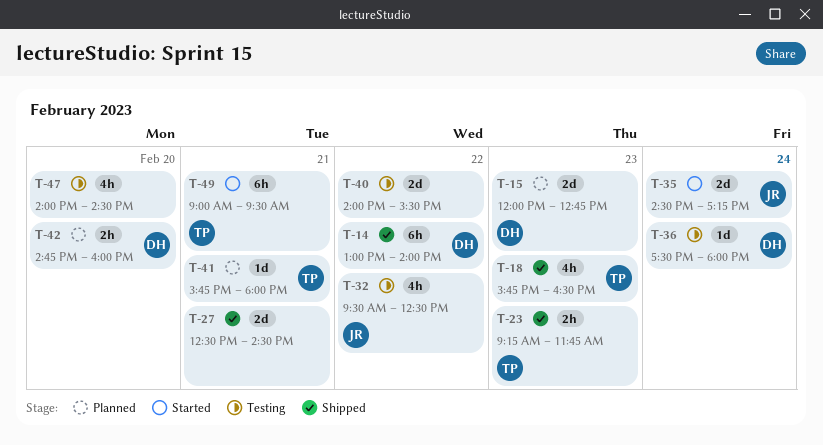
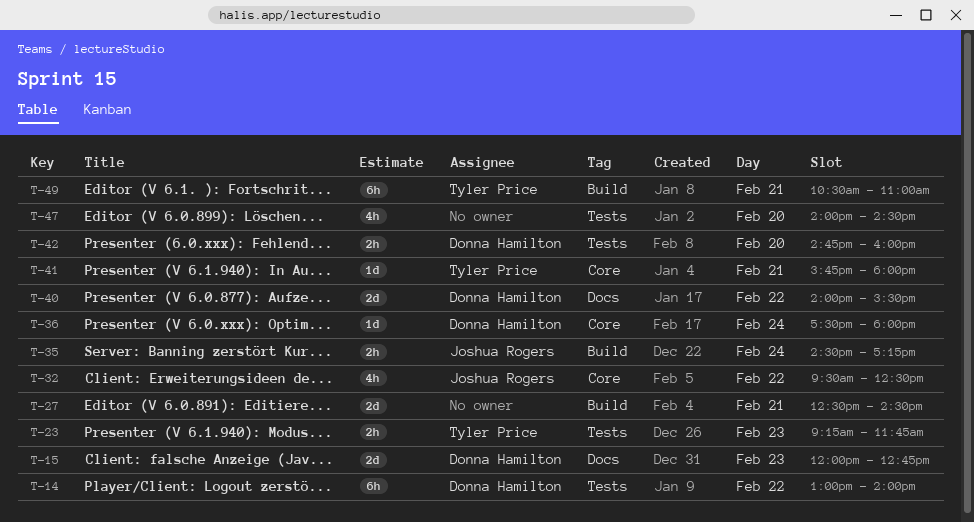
T-18: present -> none
T-35, estimate: 2d -> 2h
T-40, owner: none -> Donna Hamilton
T-49, begins: 09:00 -> 10:30
T-49, ends: 09:30 -> 11:00

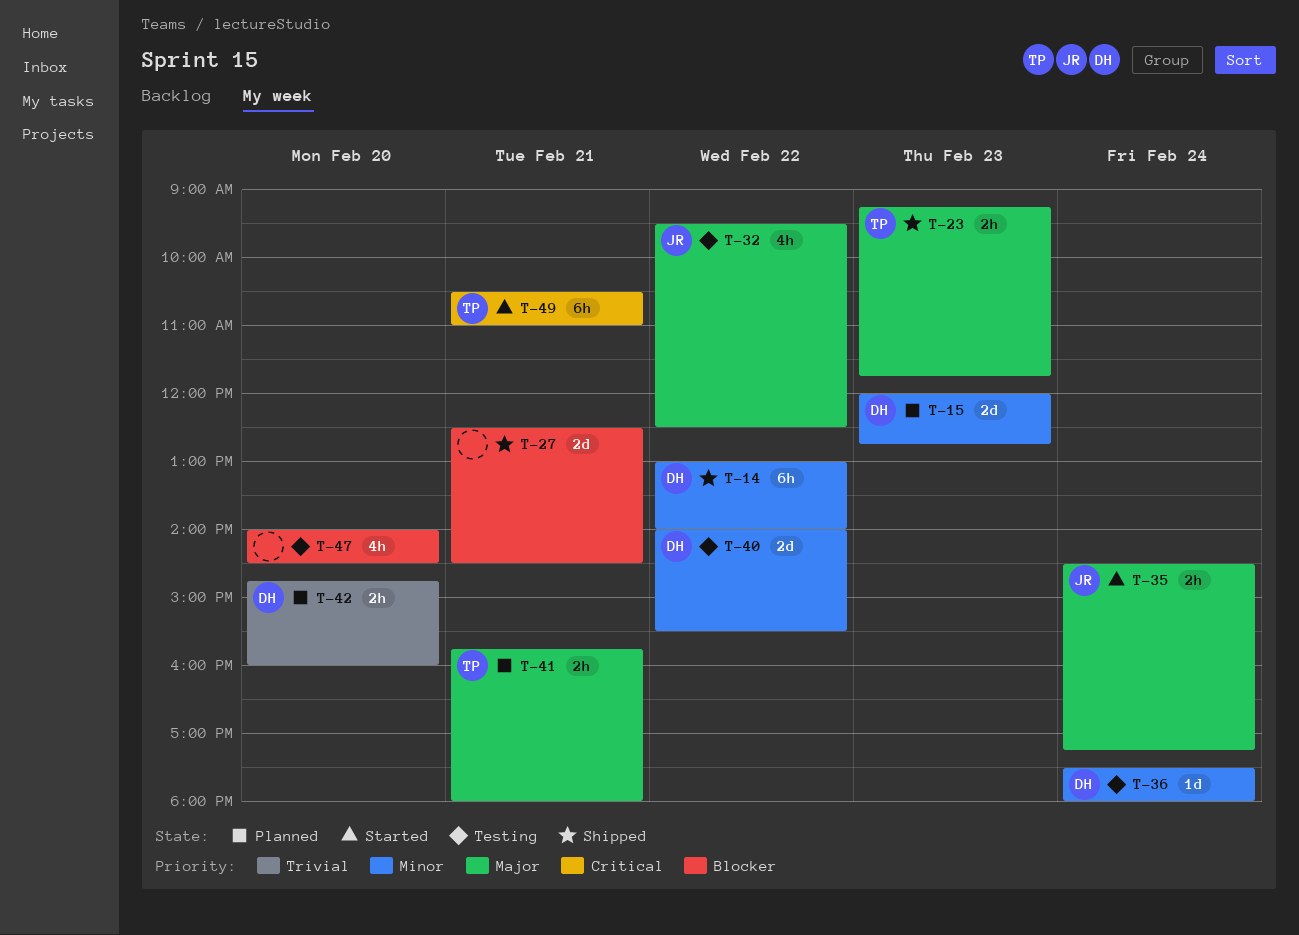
T-41, estimate: 1d -> 2h

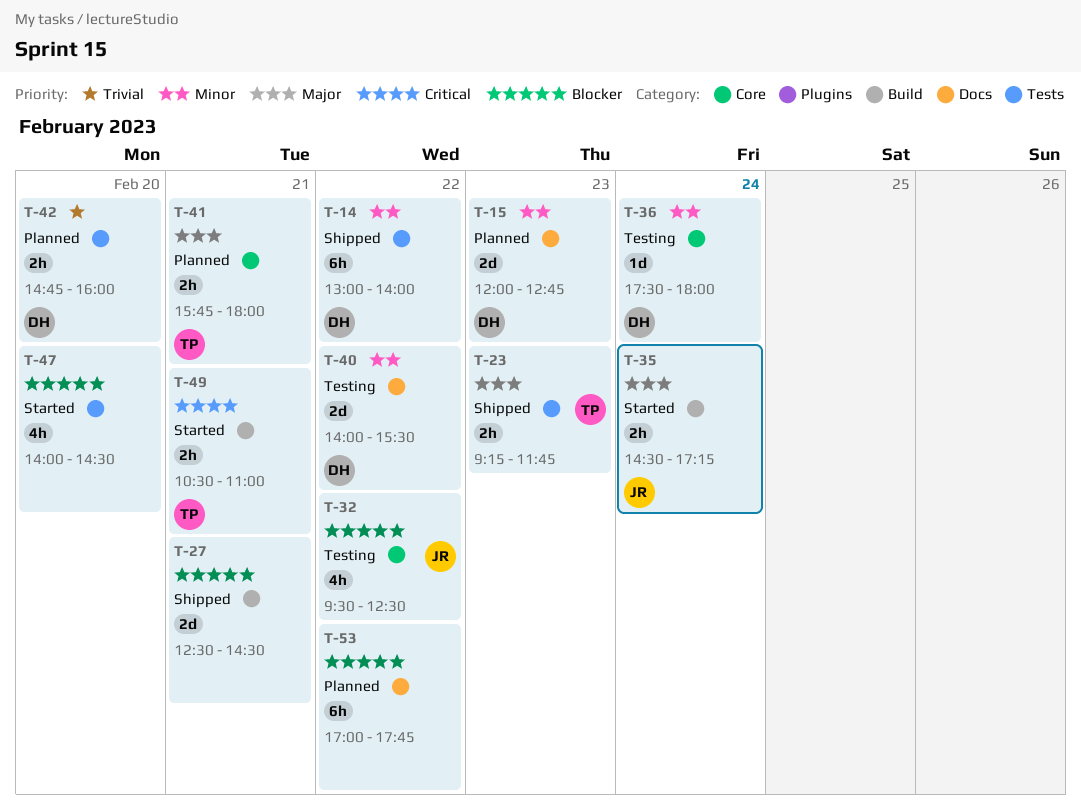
T-32, priority: Major -> Blocker
T-47, status: Testing -> Started
T-49, estimate: 6h -> 2h
T-53: none -> present

